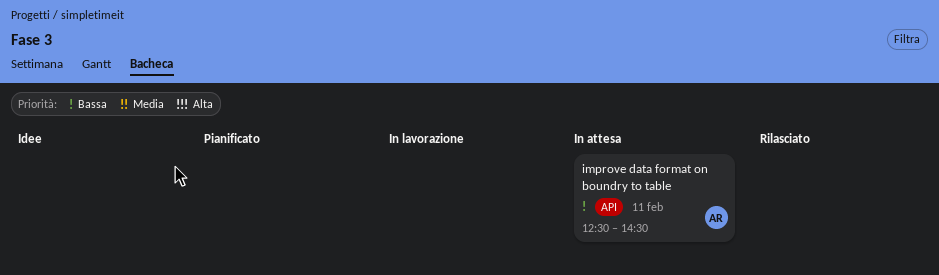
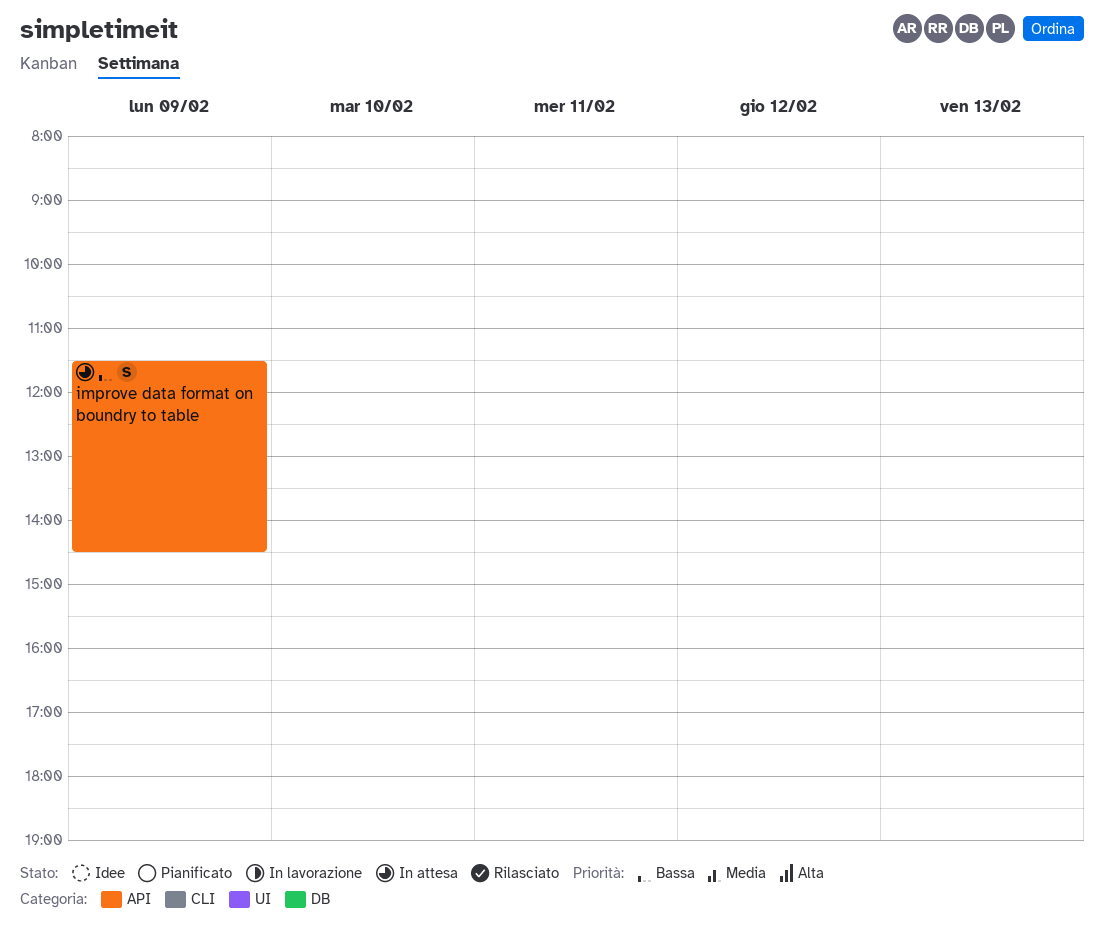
improve data format on boundry to table, day: Feb 11 -> Feb 9
improve data format on boundry to table, begins: 12:30 -> 11:30

